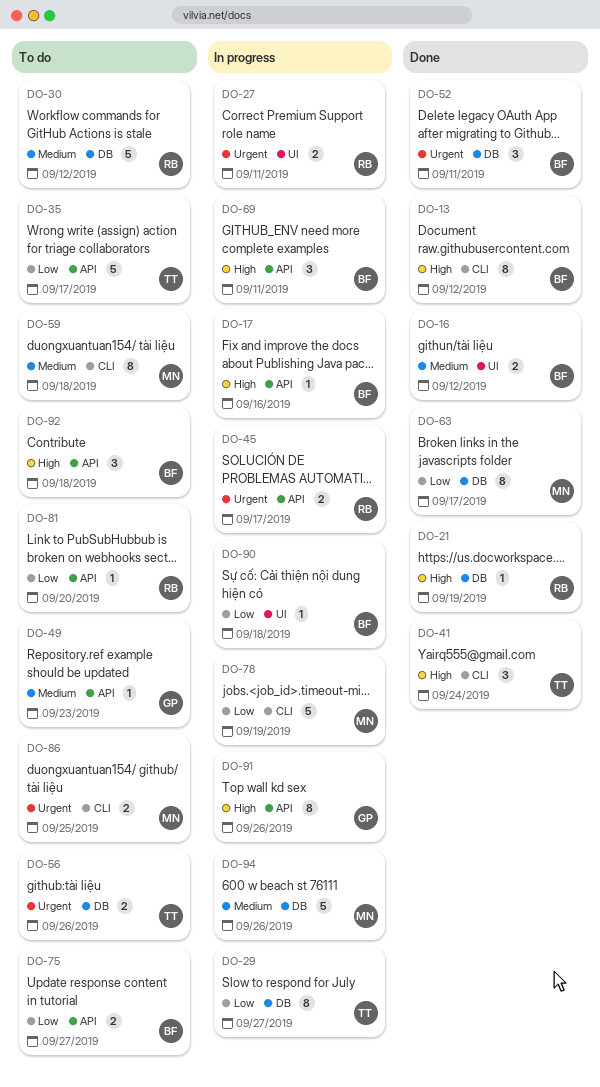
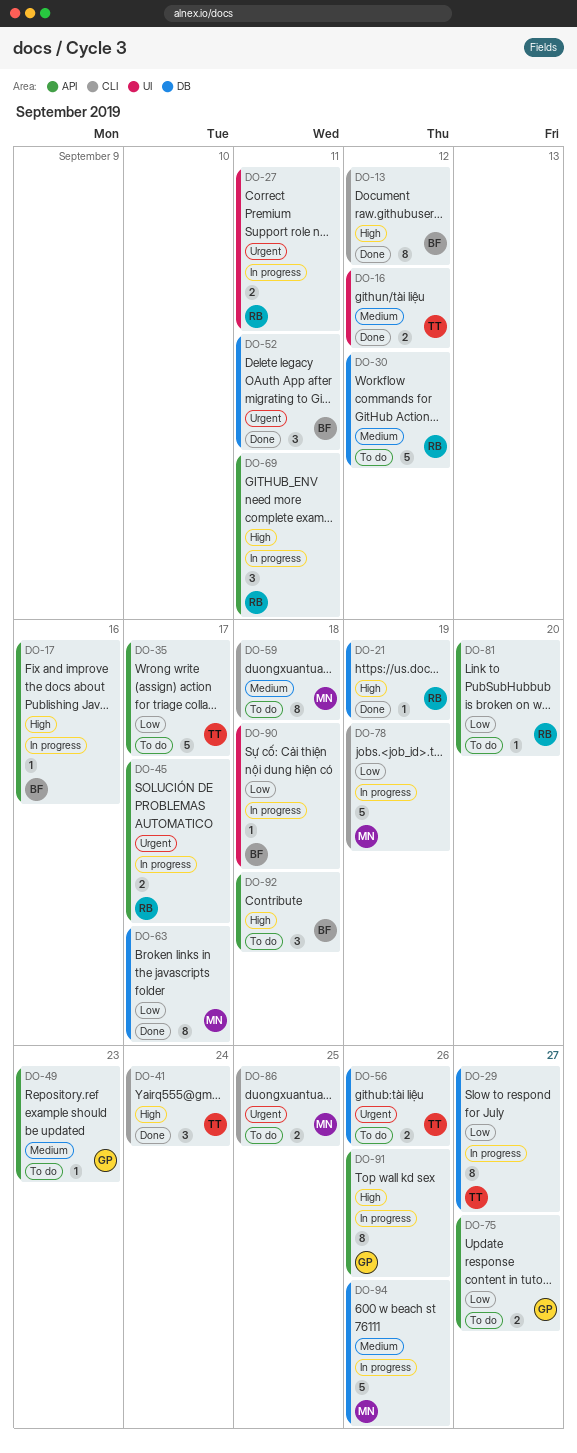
DO-16, owner: BF -> TT
DO-69, owner: BF -> RB
DO-75, owner: BF -> GP

